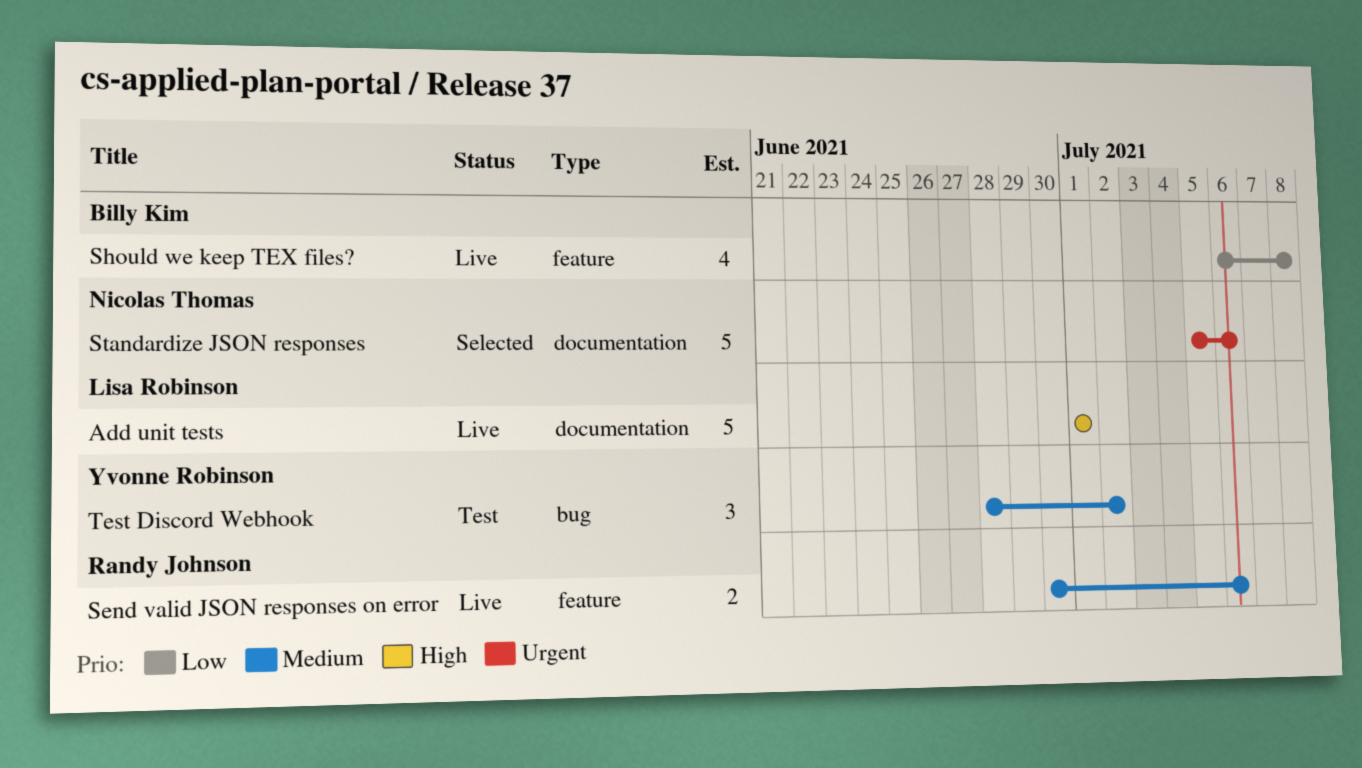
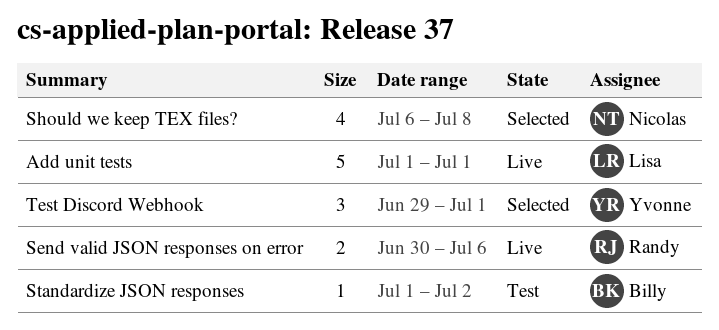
Should we keep TEX files?, status: Live -> Selected
Should we keep TEX files?, owner: Billy Kim -> Nicolas Thomas
Standardize JSON responses, status: Selected -> Test
Standardize JSON responses, owner: Nicolas Thomas -> Billy Kim
Standardize JSON responses, estimate: 5 -> 1
Standardize JSON responses, start: Jul 5 -> Jul 1
Standardize JSON responses, due: Jul 6 -> Jul 2
Test Discord Webhook, status: Test -> Selected
Test Discord Webhook, start: Jun 28 -> Jun 29
Test Discord Webhook, due: Jul 2 -> Jul 1

